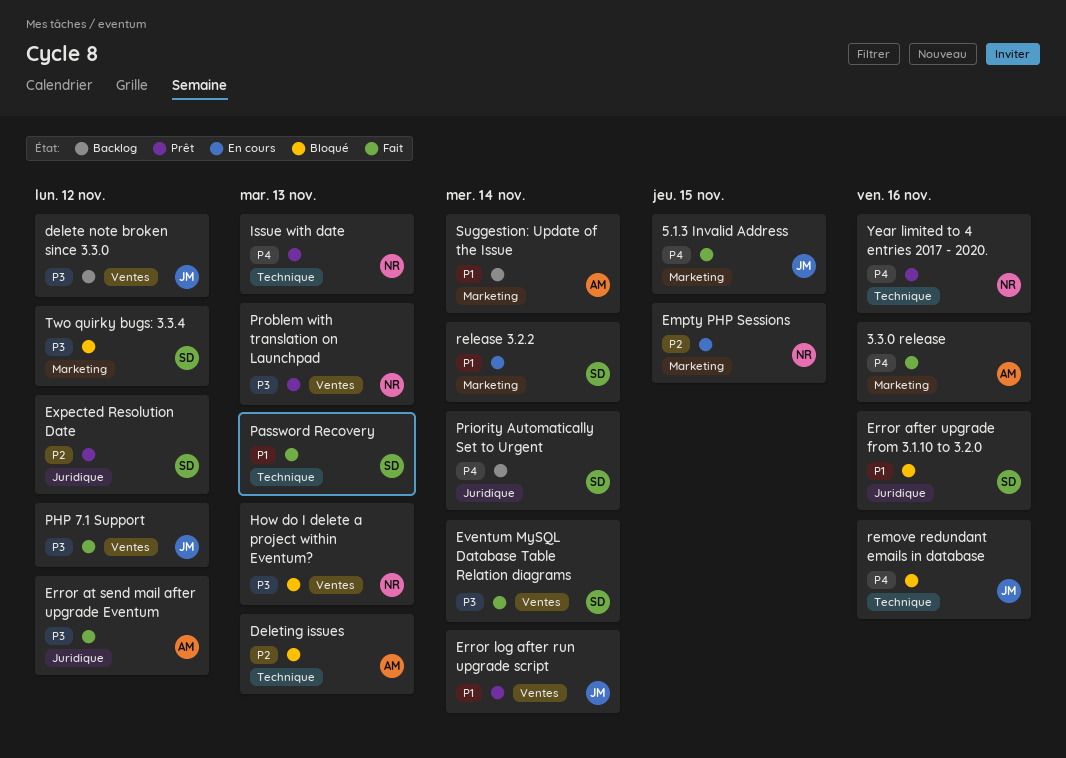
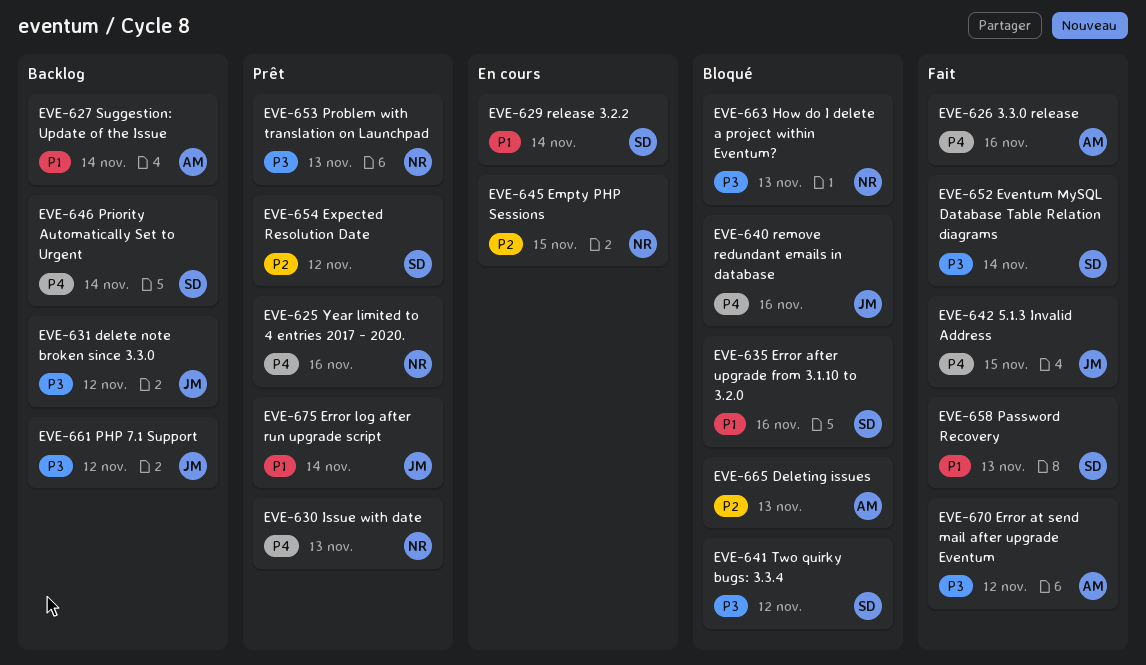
PHP 7.1 Support, status: Fait -> Backlog

